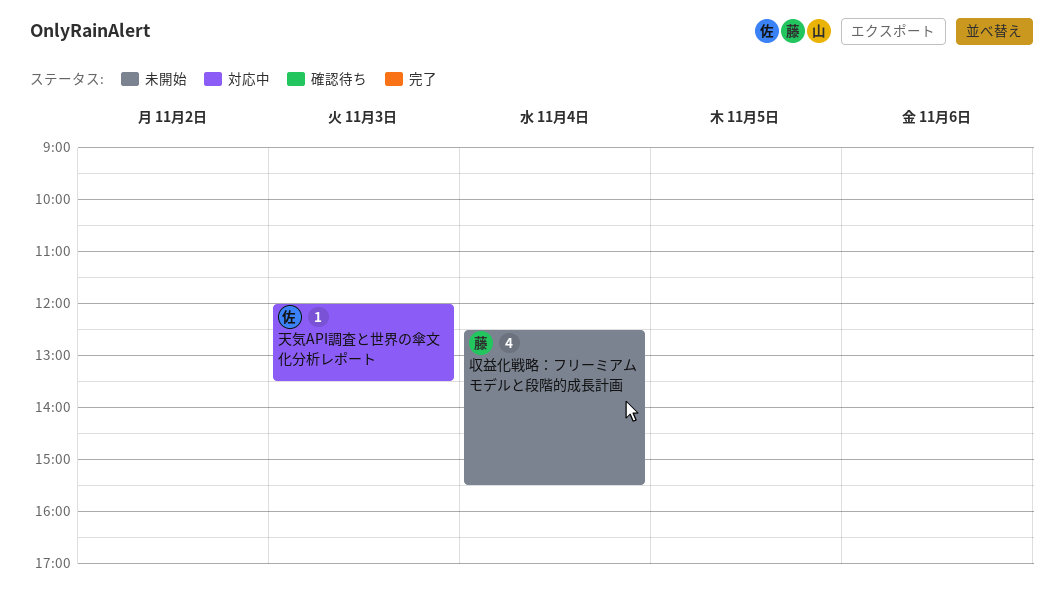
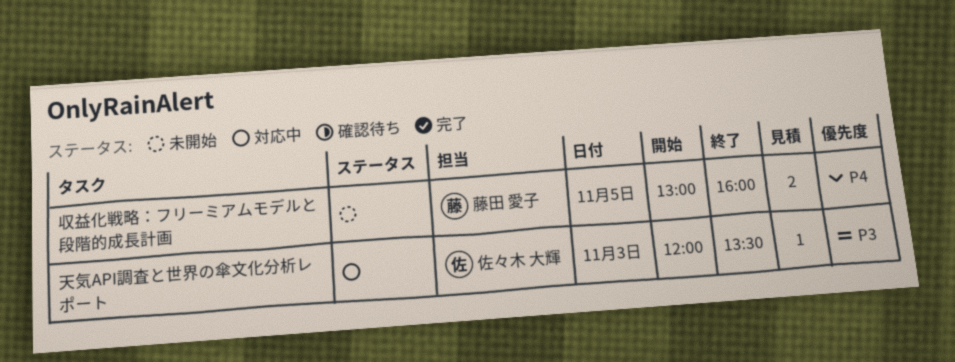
収益化戦略：フリーミアムモデルと段階的成長計画, estimate: 4 -> 2
収益化戦略：フリーミアムモデルと段階的成長計画, day: Nov 4 -> Nov 5
収益化戦略：フリーミアムモデルと段階的成長計画, begins: 12:30 -> 13:00
収益化戦略：フリーミアムモデルと段階的成長計画, ends: 15:30 -> 16:00

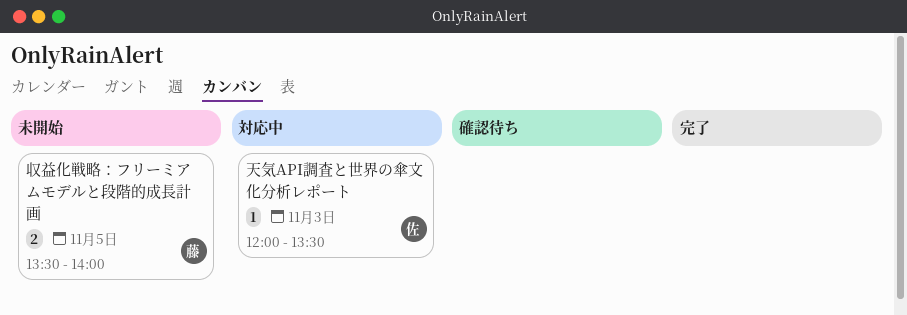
収益化戦略：フリーミアムモデルと段階的成長計画, begins: 13:00 -> 13:30
収益化戦略：フリーミアムモデルと段階的成長計画, ends: 16:00 -> 14:00

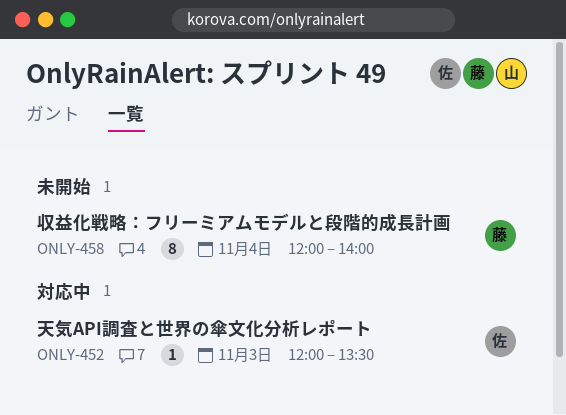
収益化戦略：フリーミアムモデルと段階的成長計画, estimate: 2 -> 8
収益化戦略：フリーミアムモデルと段階的成長計画, day: Nov 5 -> Nov 4
収益化戦略：フリーミアムモデルと段階的成長計画, begins: 13:30 -> 12:00

